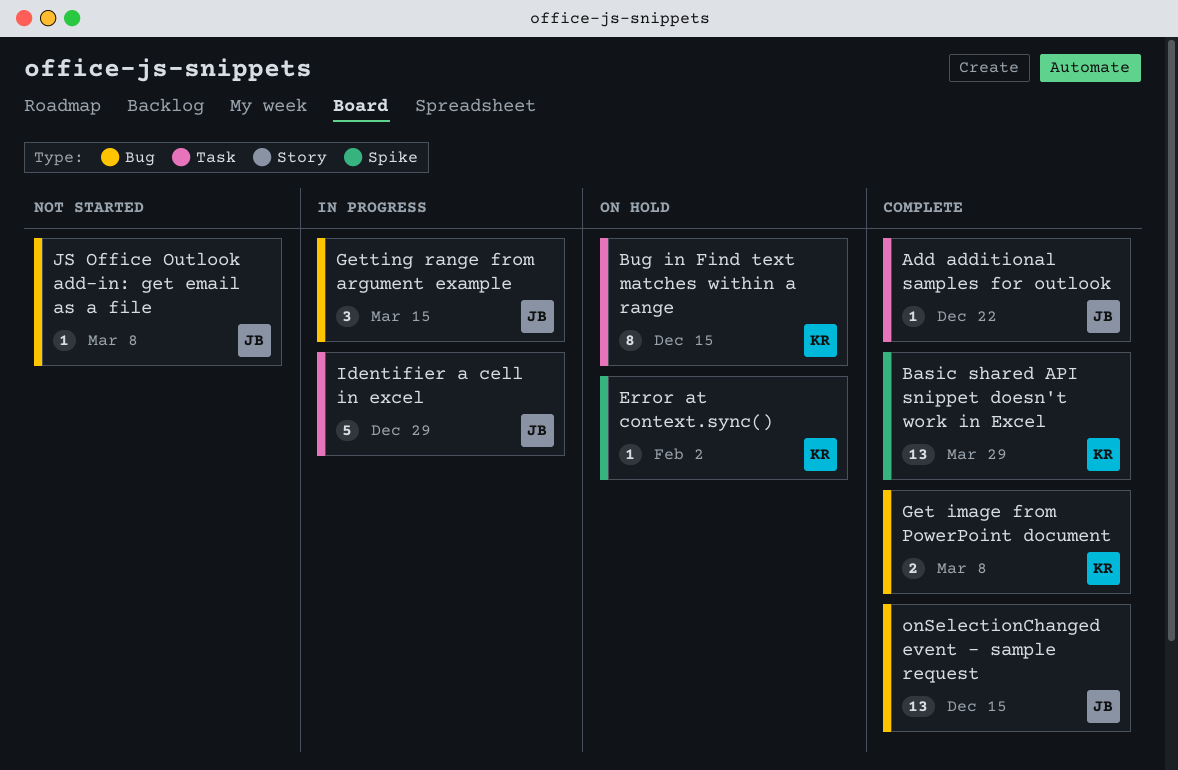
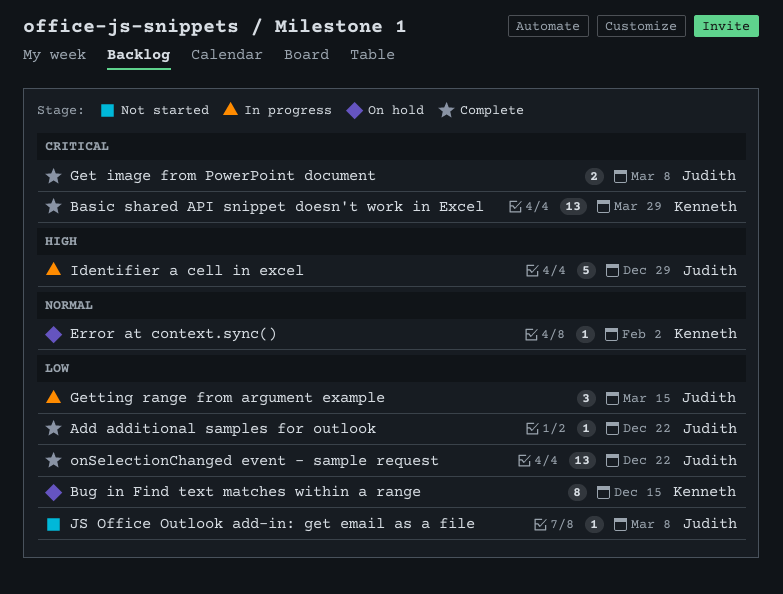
Get image from PowerPoint document, owner: Kenneth -> Judith
onSelectionChanged event - sample request, due: Dec 15 -> Dec 22

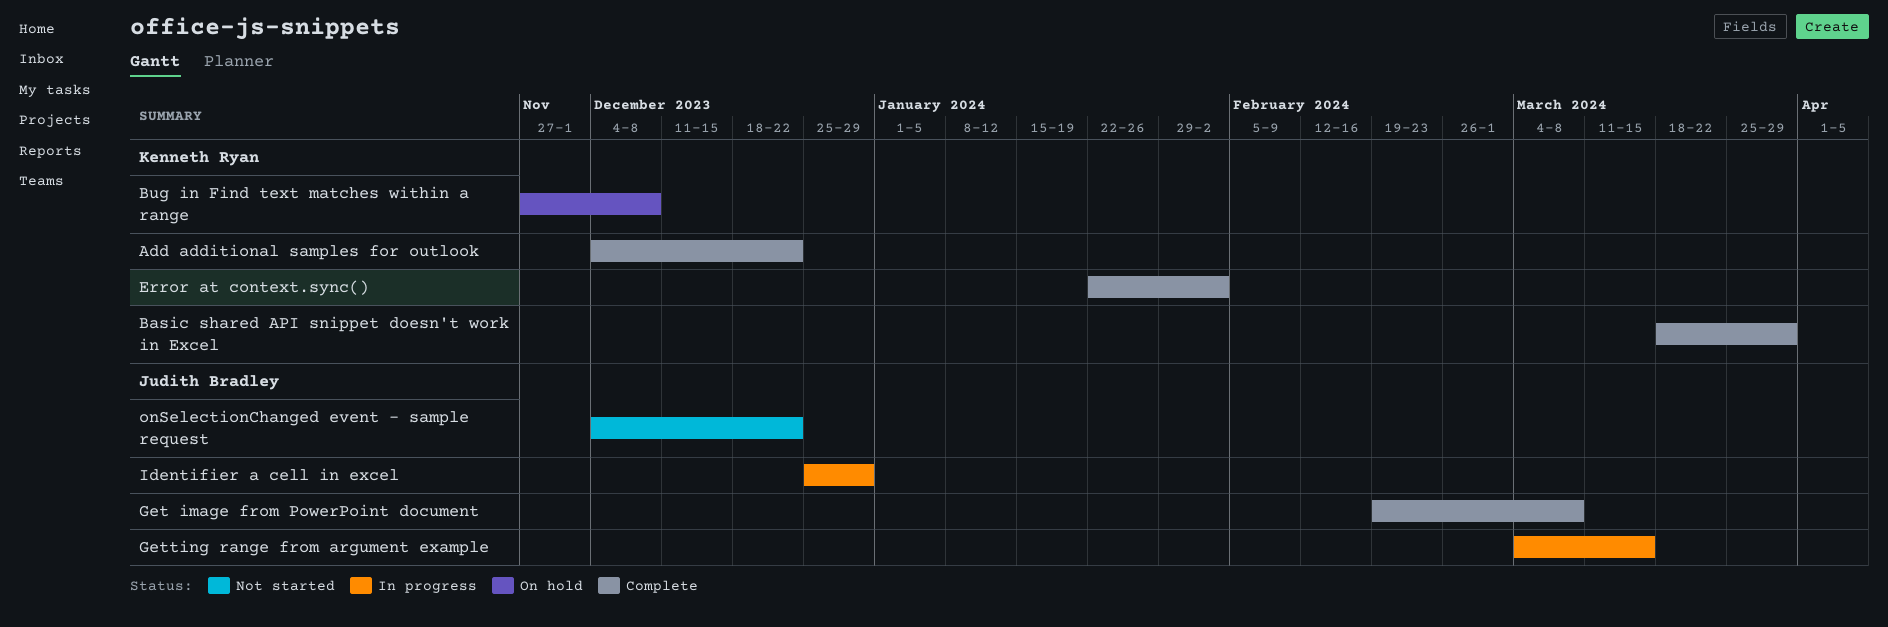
Add additional samples for outlook, owner: Judith Bradley -> Kenneth Ryan
Bug in Find text matches within a range, due: Dec 15 -> Dec 8
Error at context.sync(), status: On hold -> Complete
JS Office Outlook add-in: get email as a file: present -> none
onSelectionChanged event - sample request, status: Complete -> Not started

